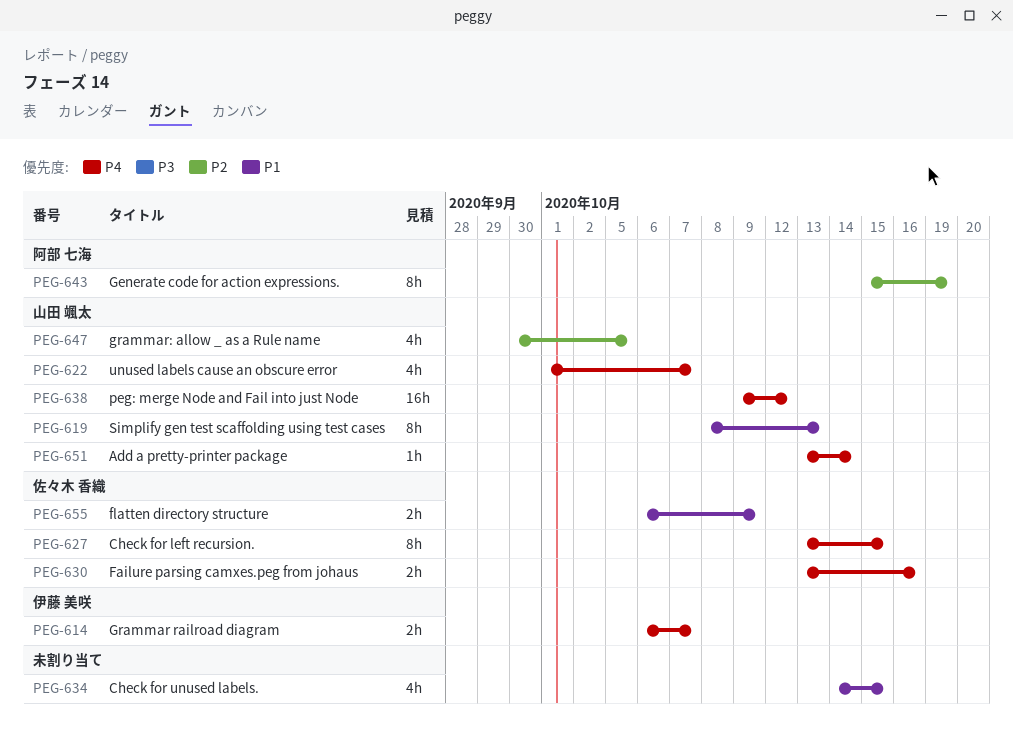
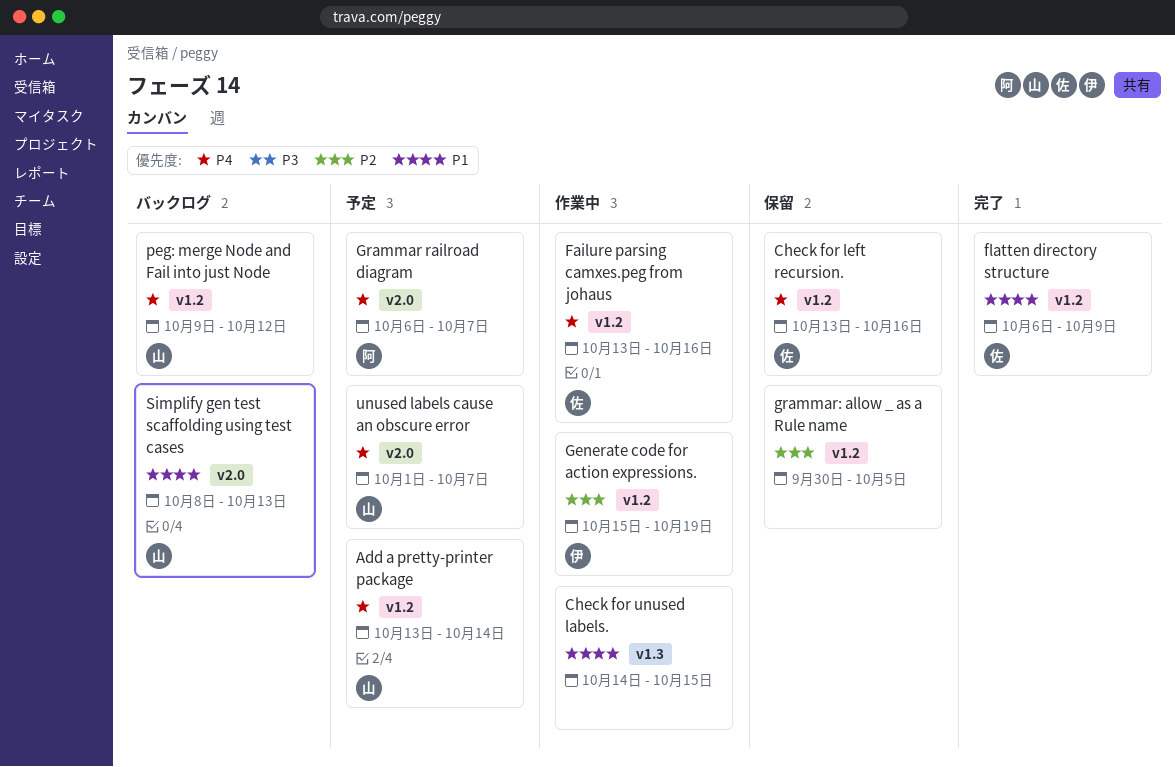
Check for left recursion., due: Oct 15 -> Oct 16
Generate code for action expressions., owner: 阿部 七海 -> 伊藤 美咲
Grammar railroad diagram, owner: 伊藤 美咲 -> 阿部 七海
grammar: allow _ as a Rule name, owner: 山田 颯太 -> none

